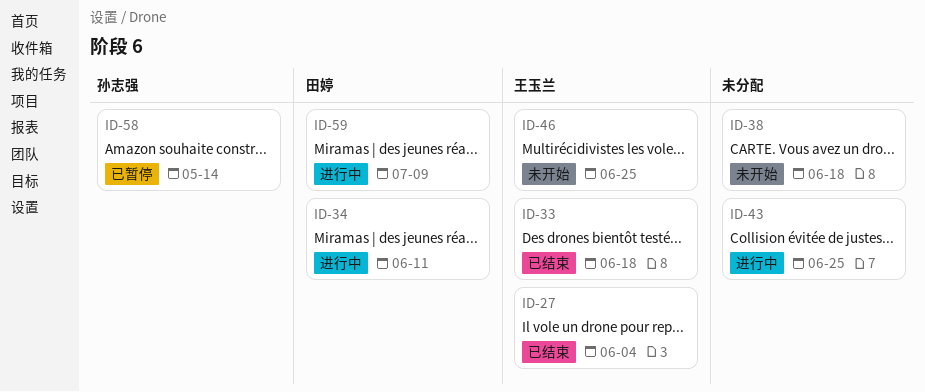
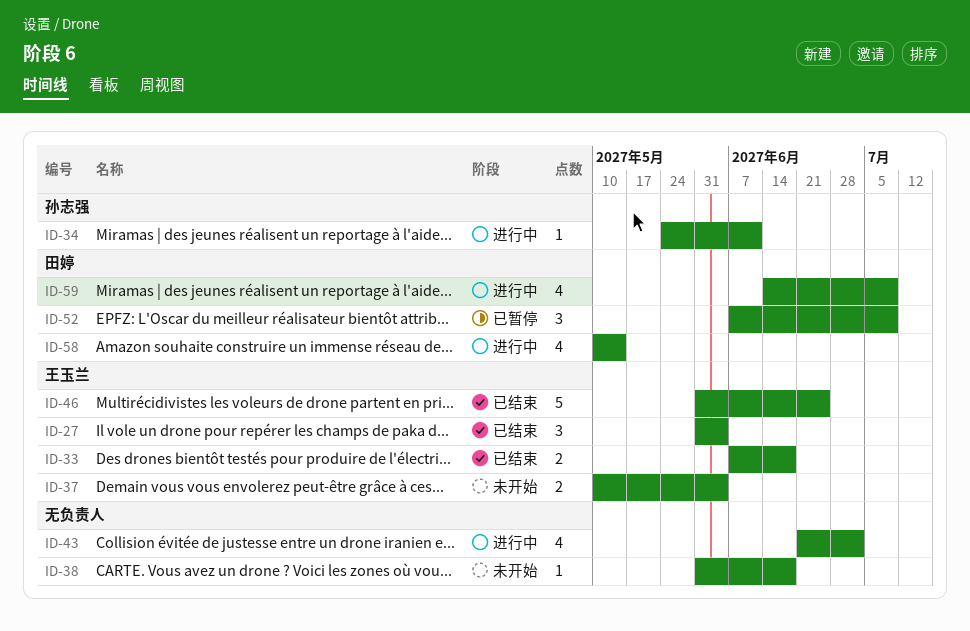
ID-34, owner: 田婷 -> 孙志强
ID-37: none -> present
ID-43, due: Jun 25 -> Jul 2
ID-46, status: 未开始 -> 已结束
ID-52: none -> present
ID-58, status: 已暂停 -> 进行中
ID-58, owner: 孙志强 -> 田婷

